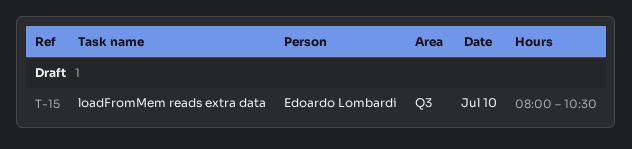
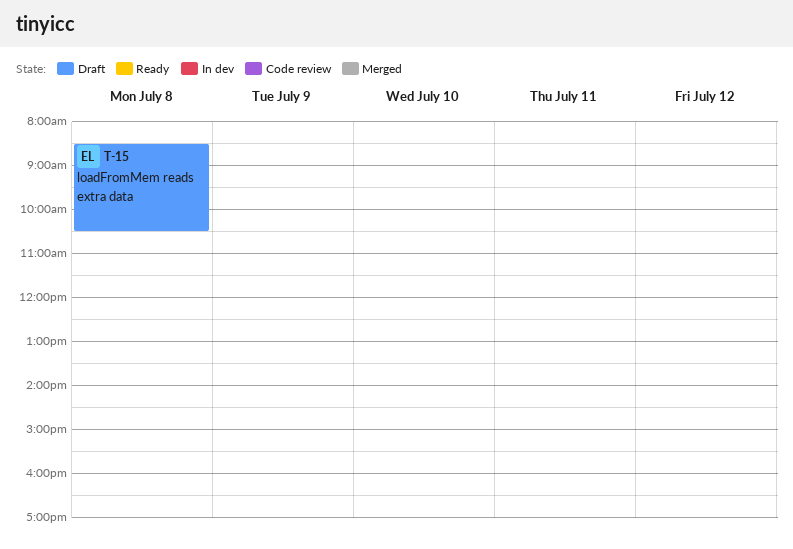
T-15, day: Jul 10 -> Jul 8
T-15, begins: 08:00 -> 08:30

